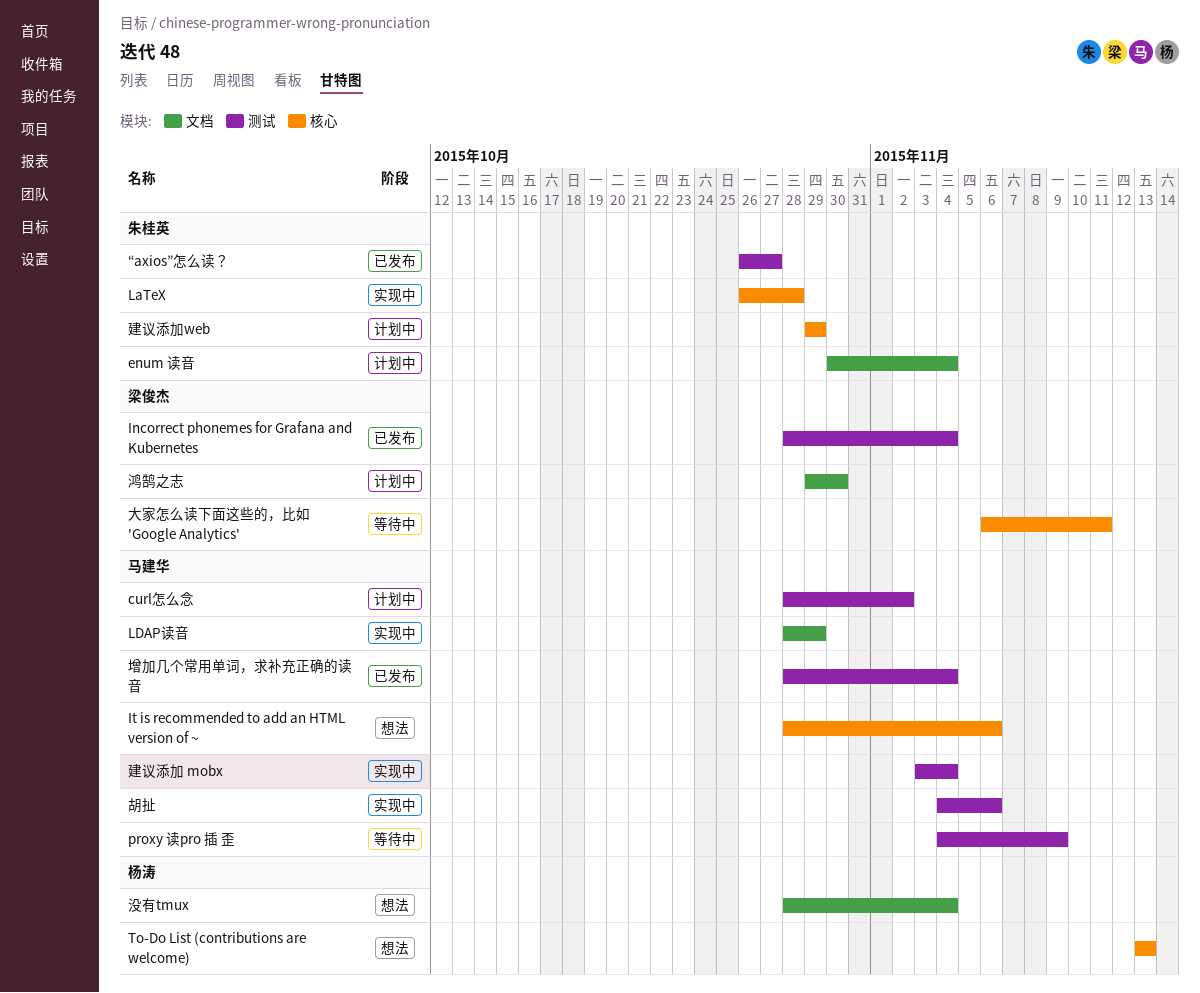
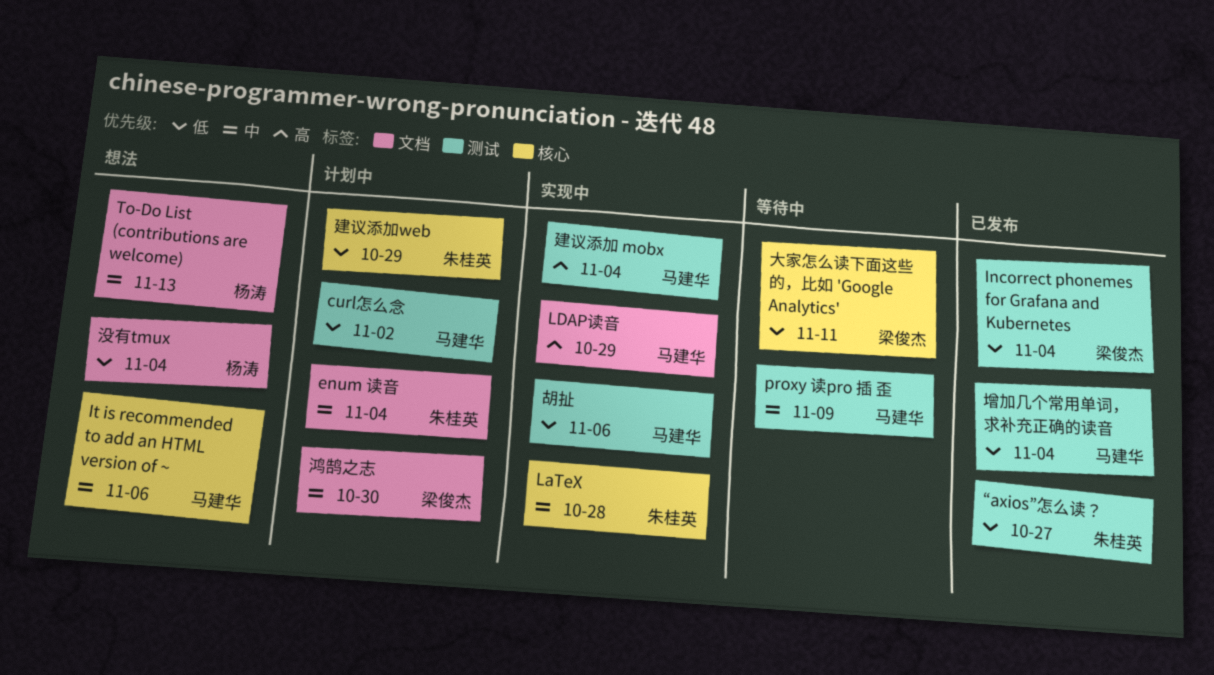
To-Do List (contributions are welcome), label: 核心 -> 文档

